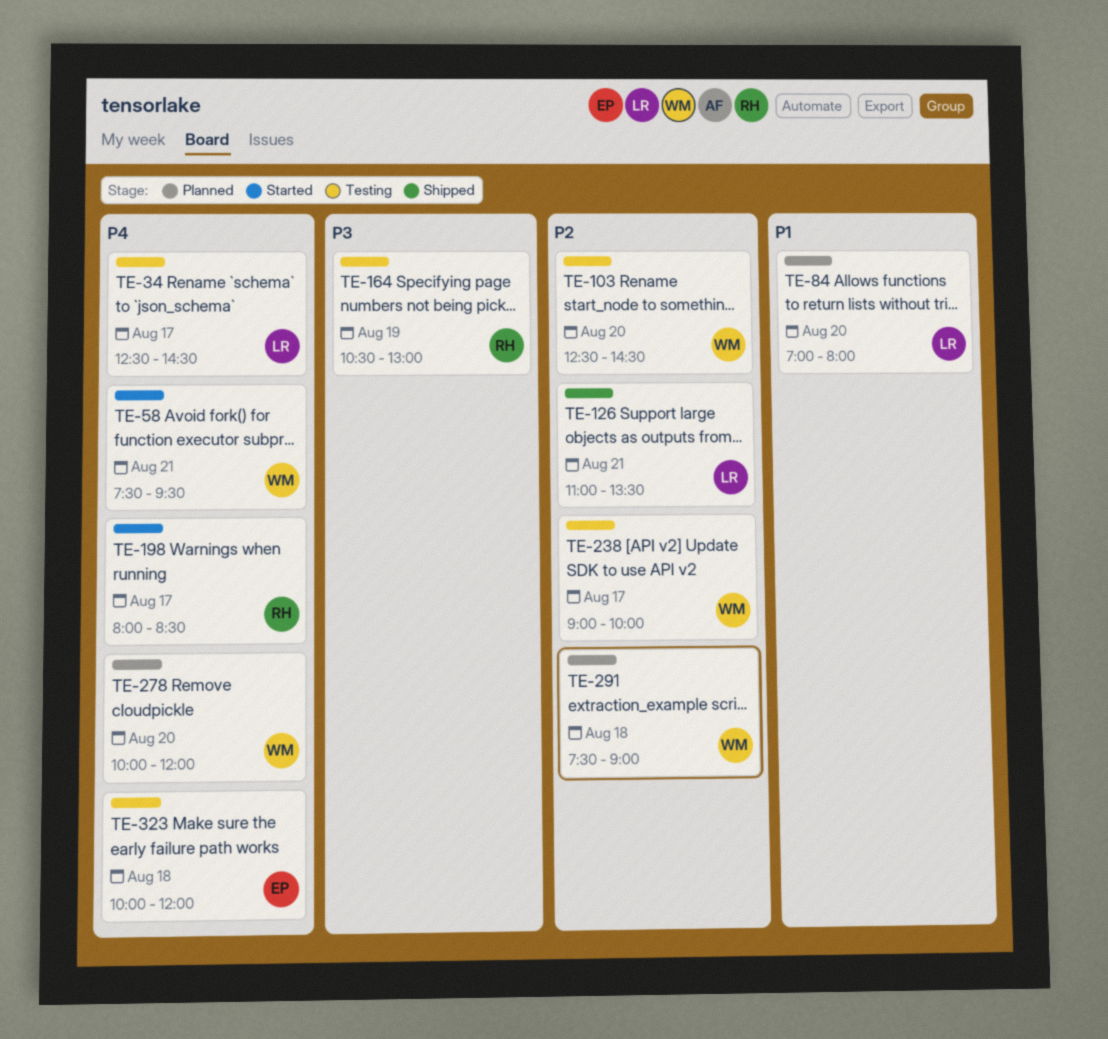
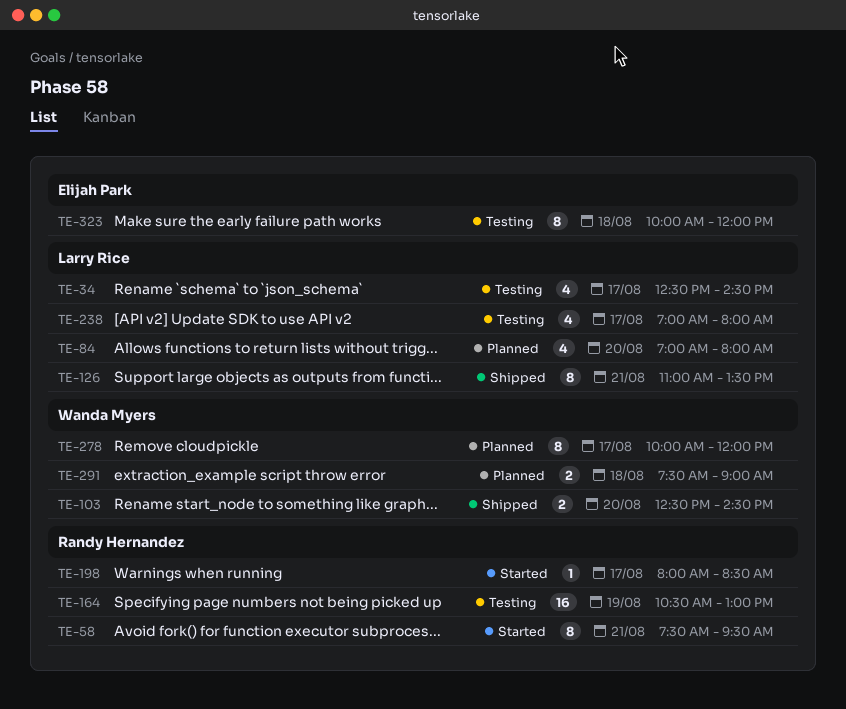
TE-58, owner: Wanda Myers -> Randy Hernandez
TE-103, status: Testing -> Shipped
TE-238, owner: Wanda Myers -> Larry Rice
TE-238, begins: 09:00 -> 07:00
TE-238, ends: 10:00 -> 08:00
TE-278, day: Aug 20 -> Aug 17

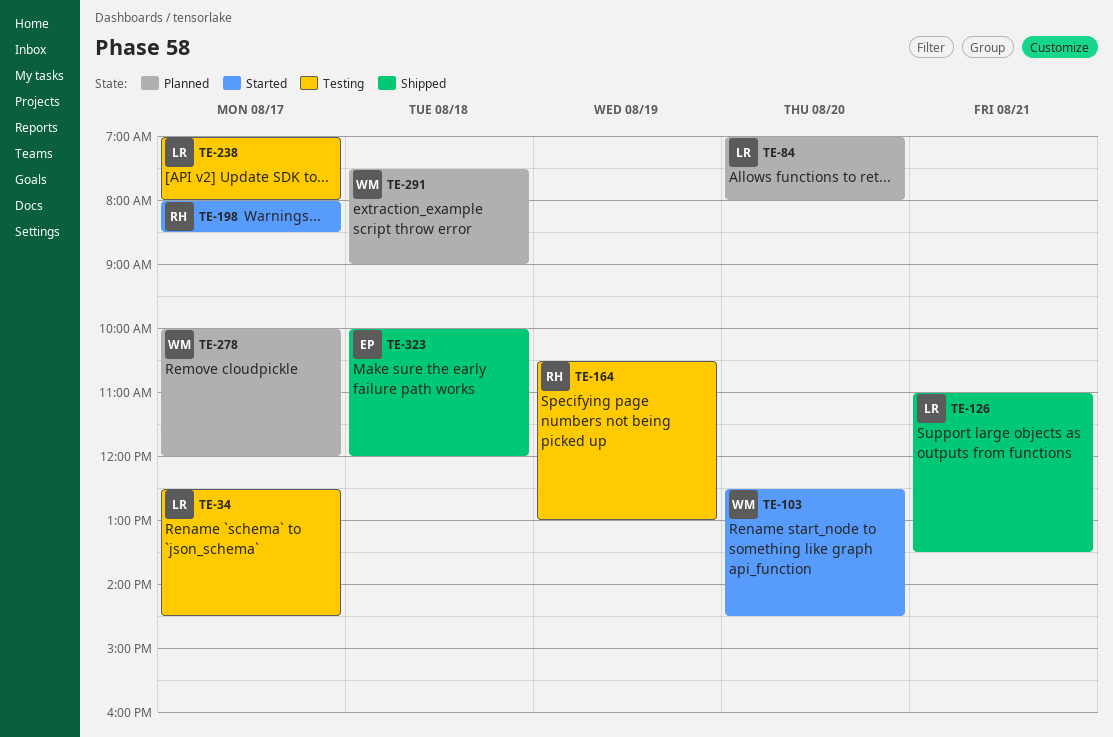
TE-58: present -> none
TE-103, status: Shipped -> Started
TE-323, status: Testing -> Shipped

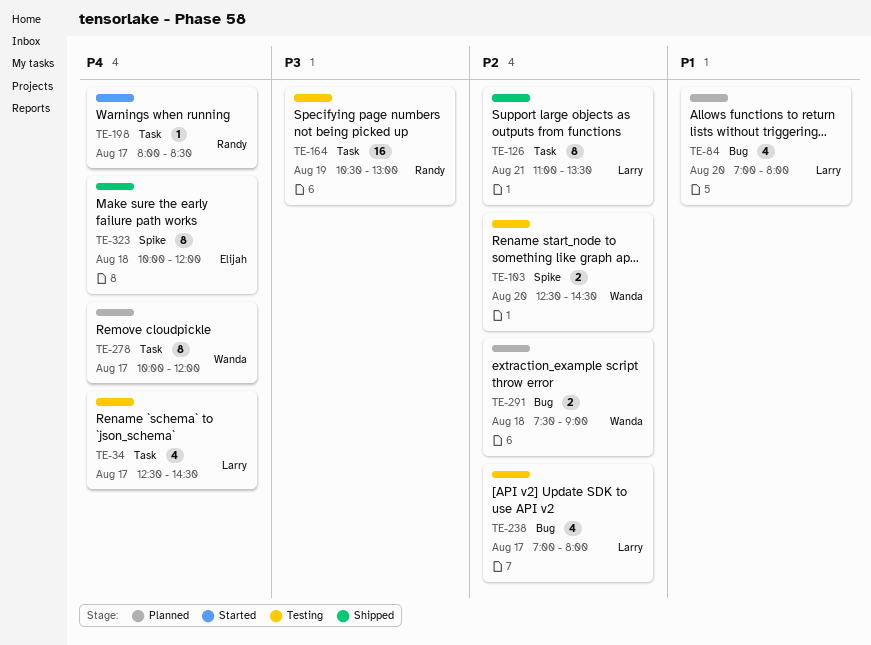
TE-103, status: Started -> Testing

